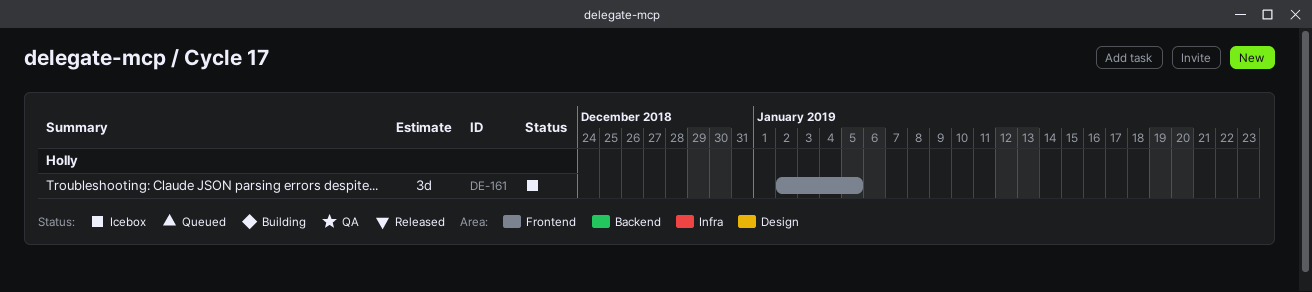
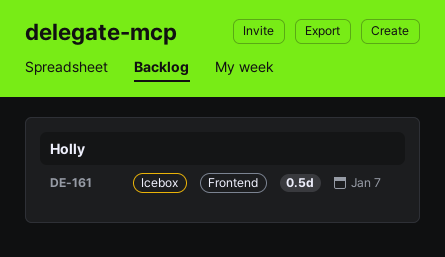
DE-161, estimate: 3d -> 0.5d
DE-161, due: Jan 5 -> Jan 7

